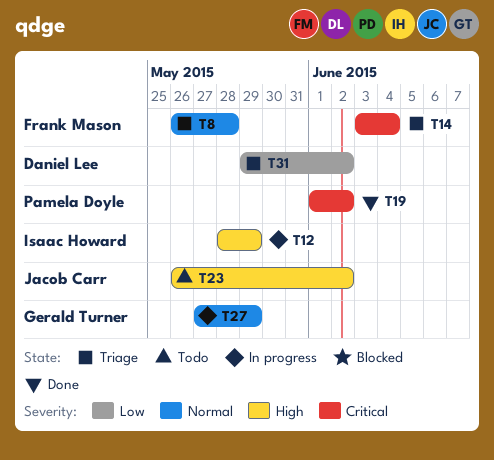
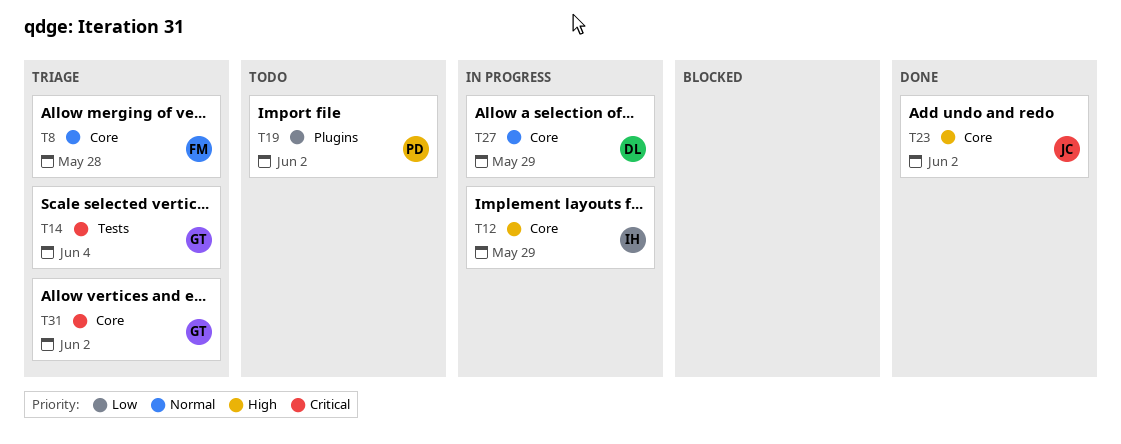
T14, owner: Frank Mason -> Gerald Turner
T19, status: Done -> Todo
T19, priority: Critical -> Low
T23, status: Todo -> Done
T27, owner: Gerald Turner -> Daniel Lee
T31, owner: Daniel Lee -> Gerald Turner
T31, priority: Low -> Critical

